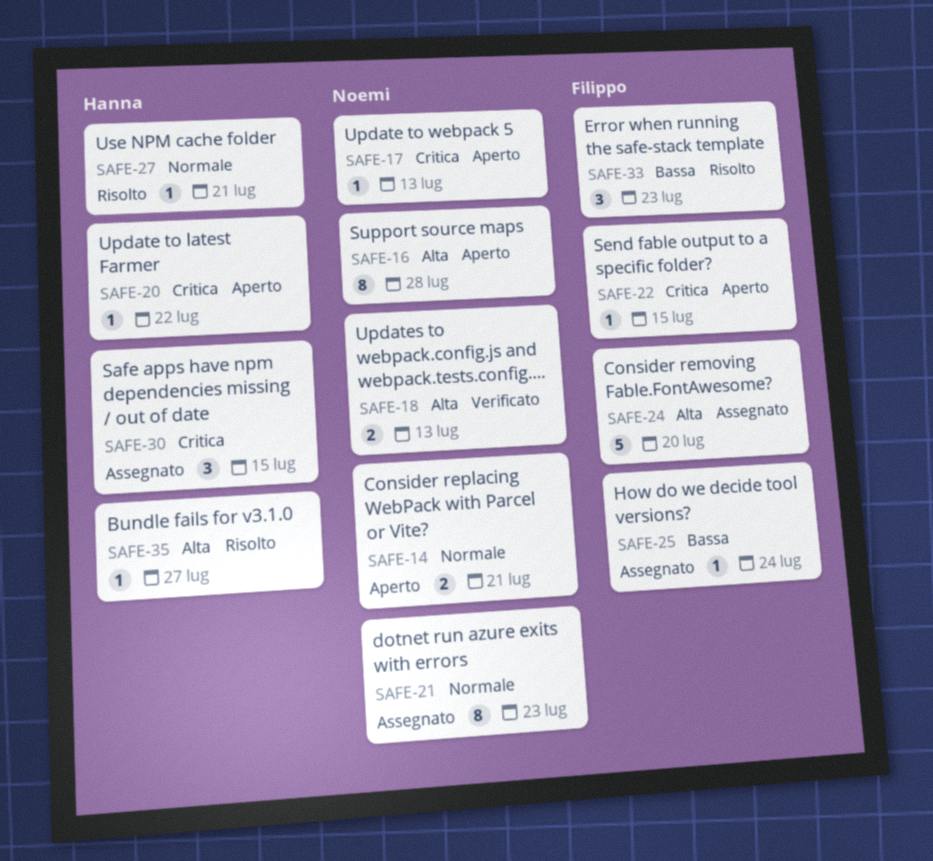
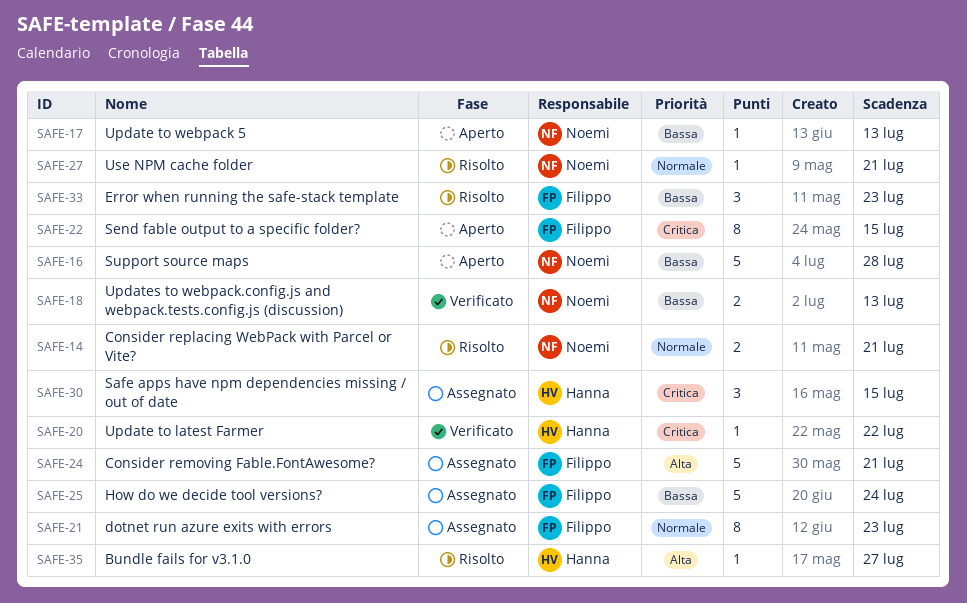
SAFE-14, status: Aperto -> Risolto
SAFE-16, priority: Alta -> Bassa
SAFE-16, estimate: 8 -> 5
SAFE-17, priority: Critica -> Bassa
SAFE-18, priority: Alta -> Bassa
SAFE-20, status: Aperto -> Verificato
SAFE-21, owner: Noemi -> Filippo
SAFE-22, estimate: 1 -> 8
SAFE-24, due: Jul 20 -> Jul 21
SAFE-25, estimate: 1 -> 5
SAFE-27, owner: Hanna -> Noemi

